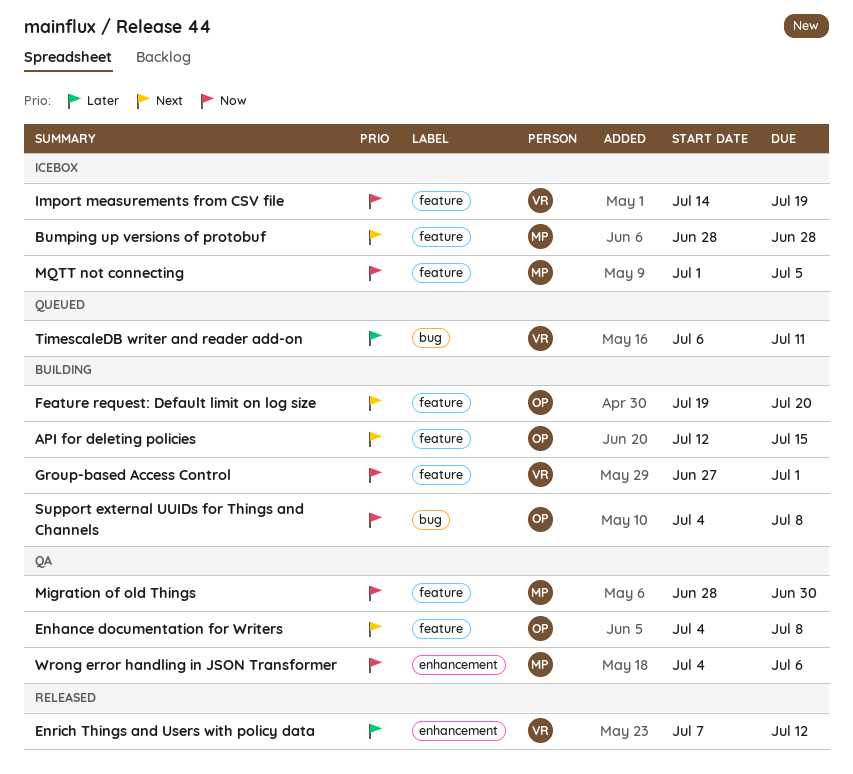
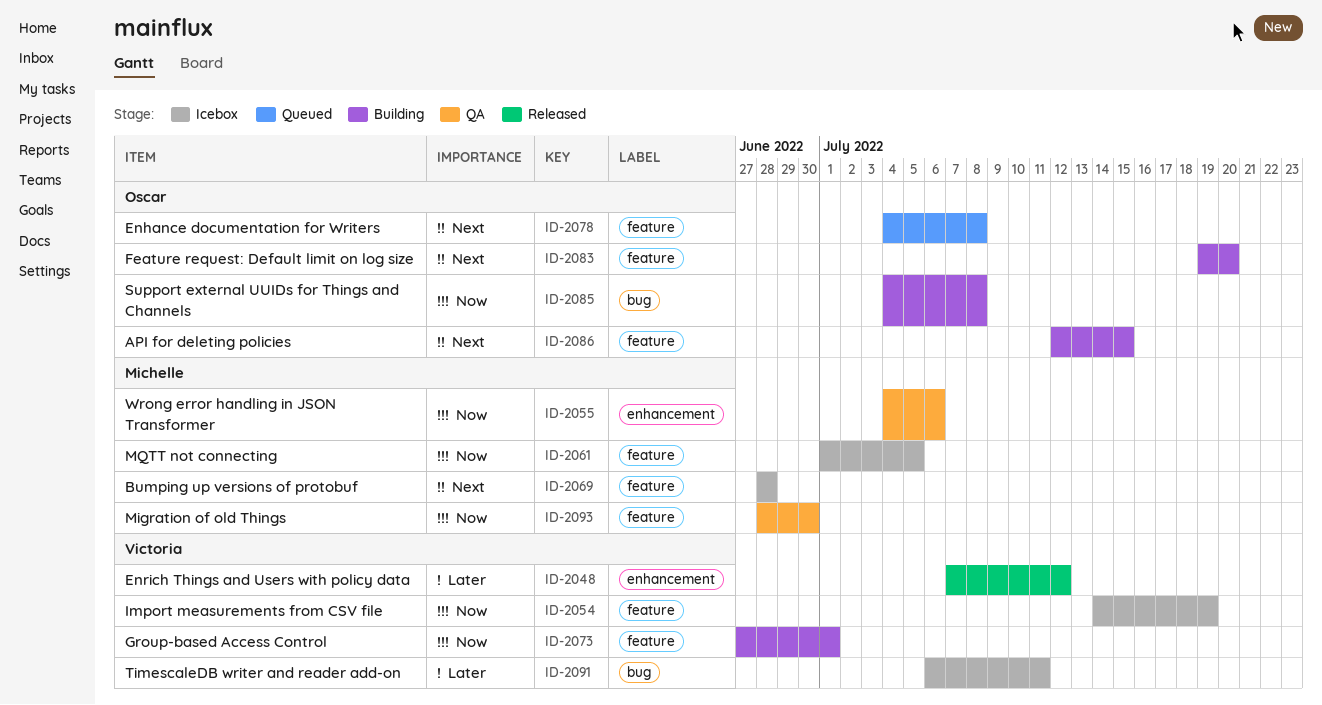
Enhance documentation for Writers, status: QA -> Queued
TimescaleDB writer and reader add-on, status: Queued -> Icebox

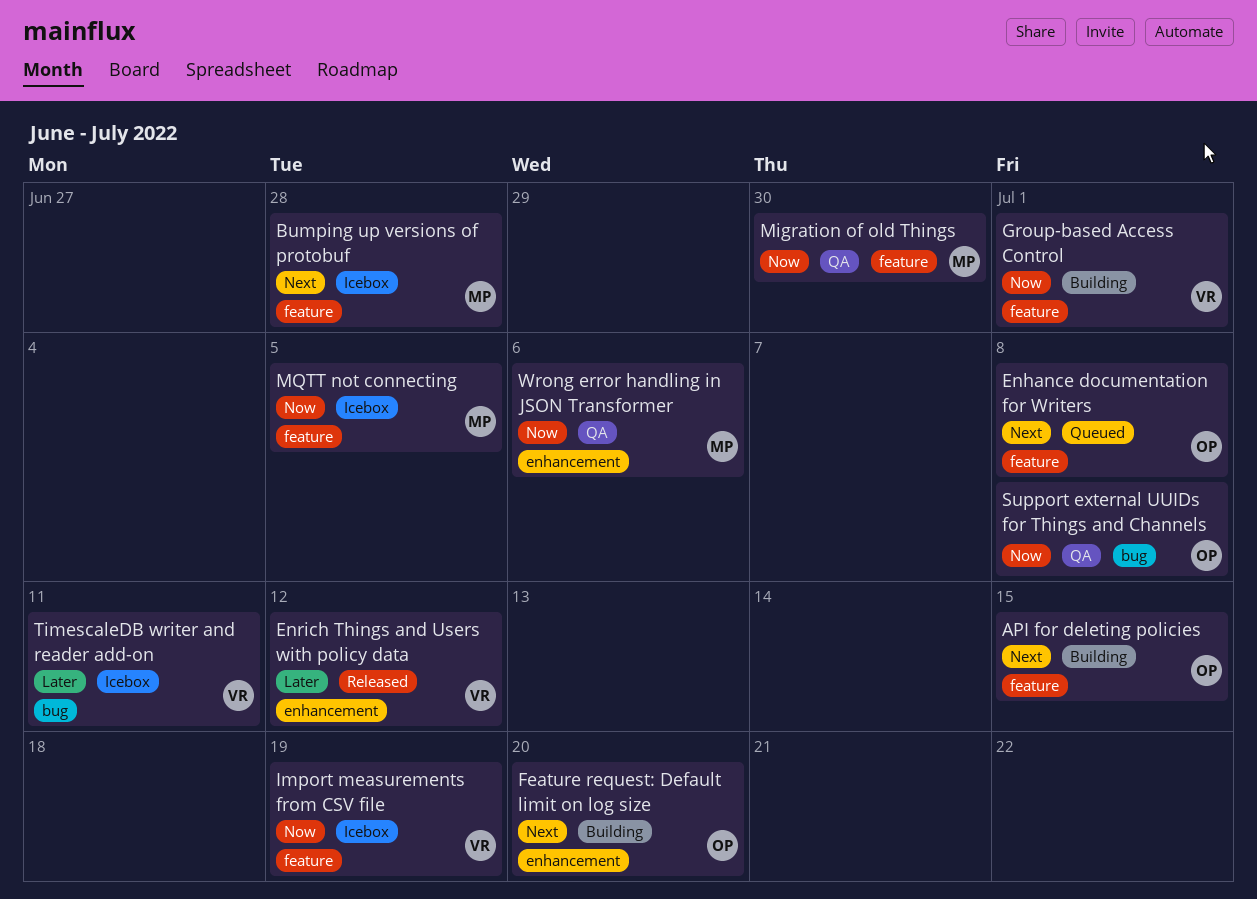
Feature request: Default limit on log size, label: feature -> enhancement
Support external UUIDs for Things and Channels, status: Building -> QA

